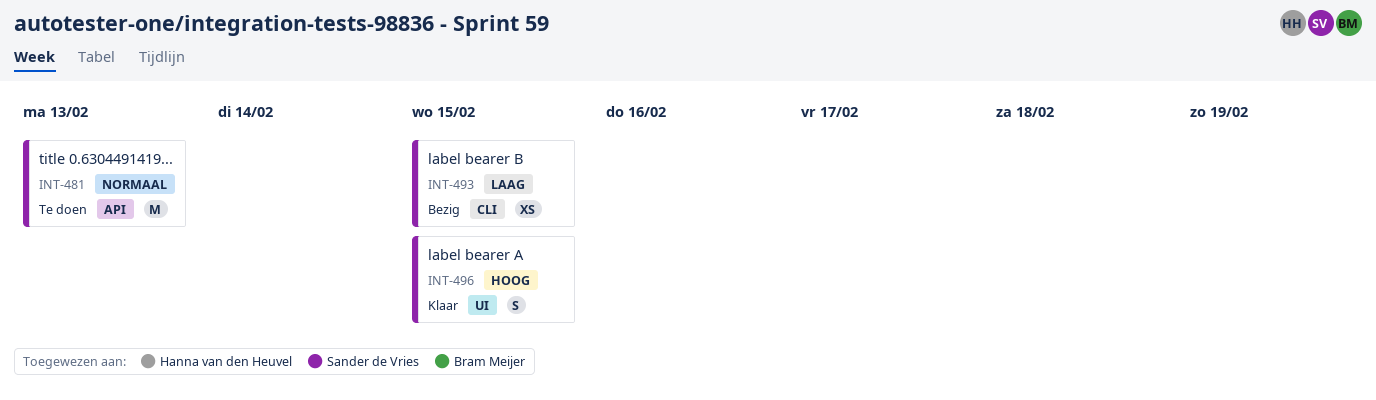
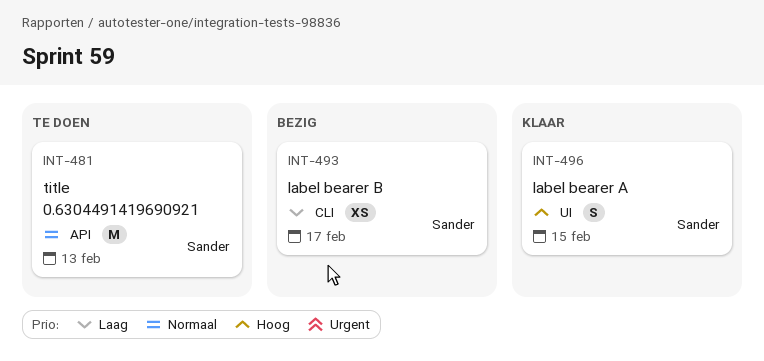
INT-493, due: Feb 15 -> Feb 17

